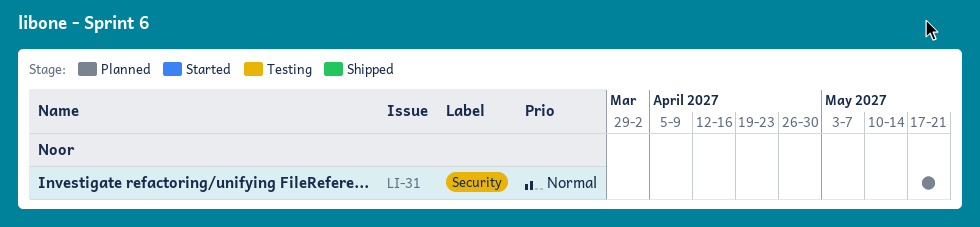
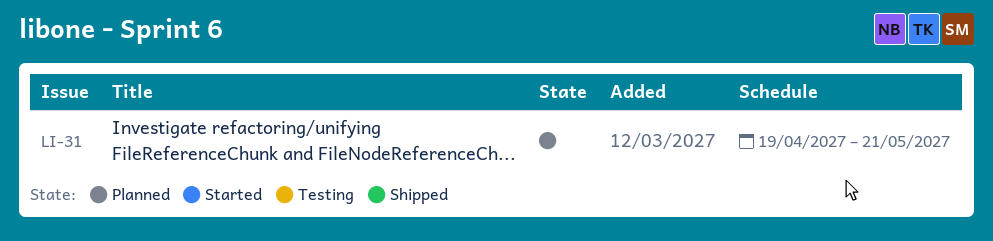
LI-31, start: May 17 -> Apr 19

